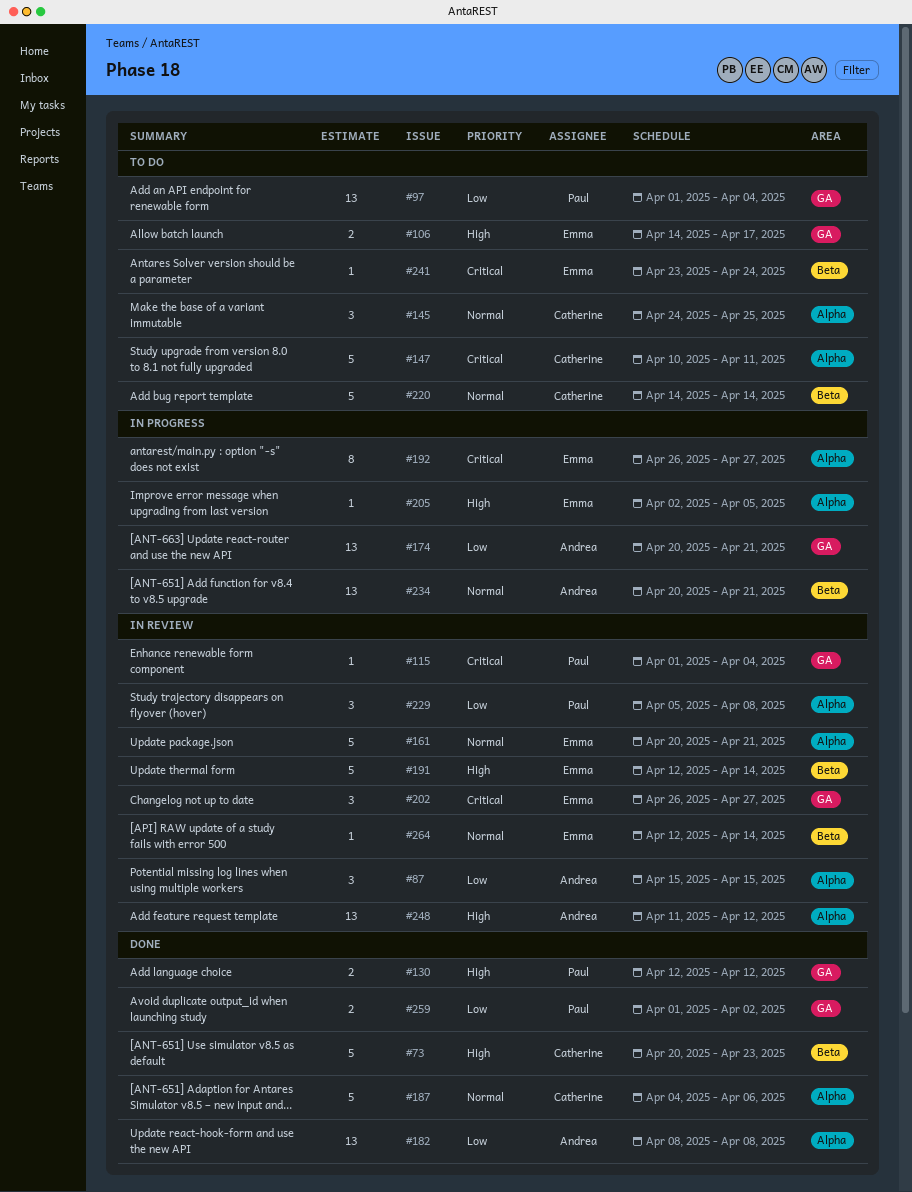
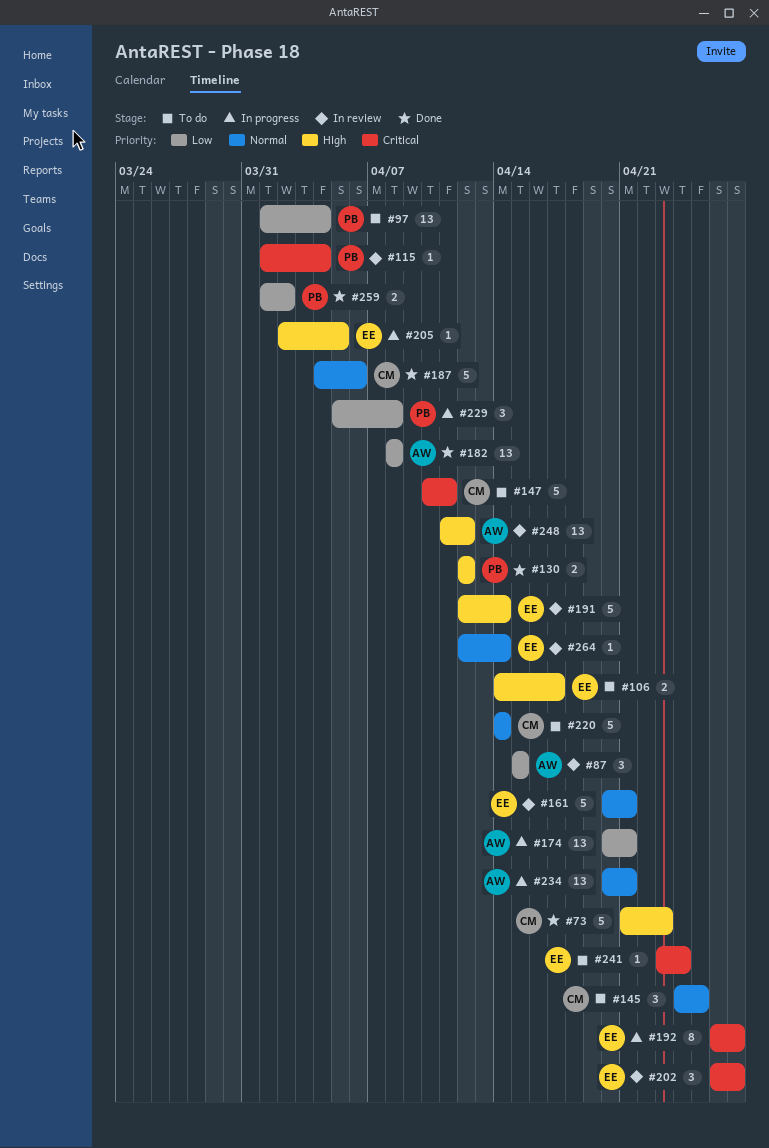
#73, start: Apr 20 -> Apr 21
#229, status: In review -> In progress

